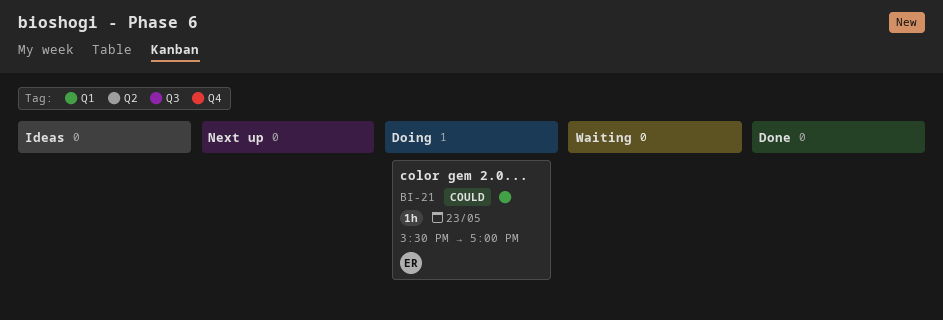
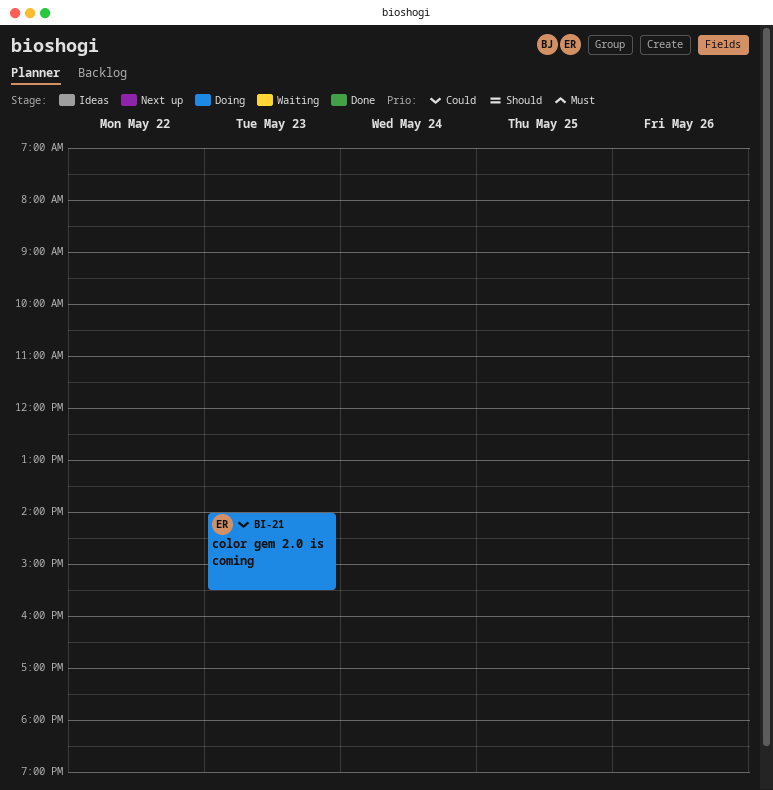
BI-21, begins: 15:30 -> 14:00
BI-21, ends: 17:00 -> 15:30

